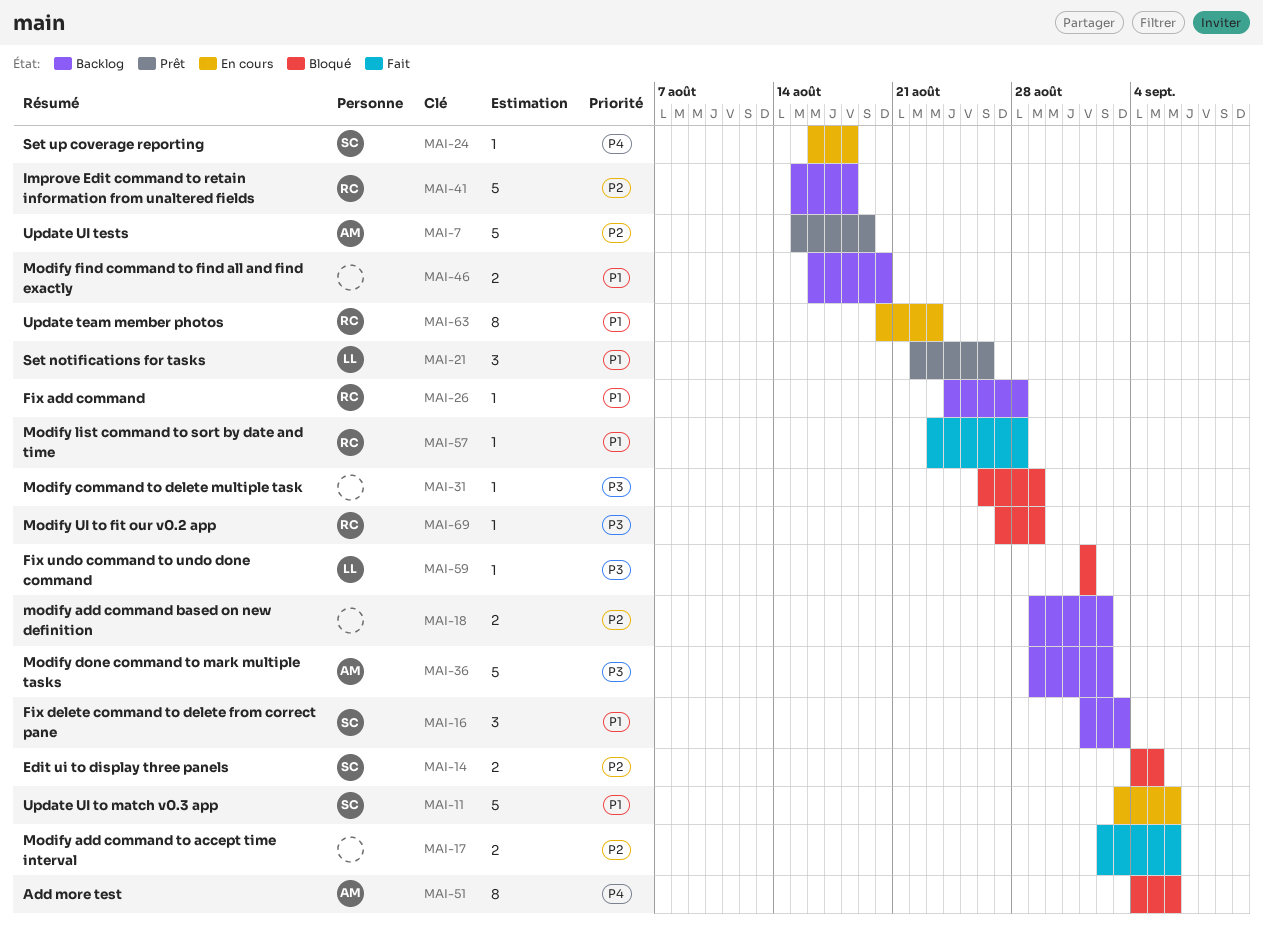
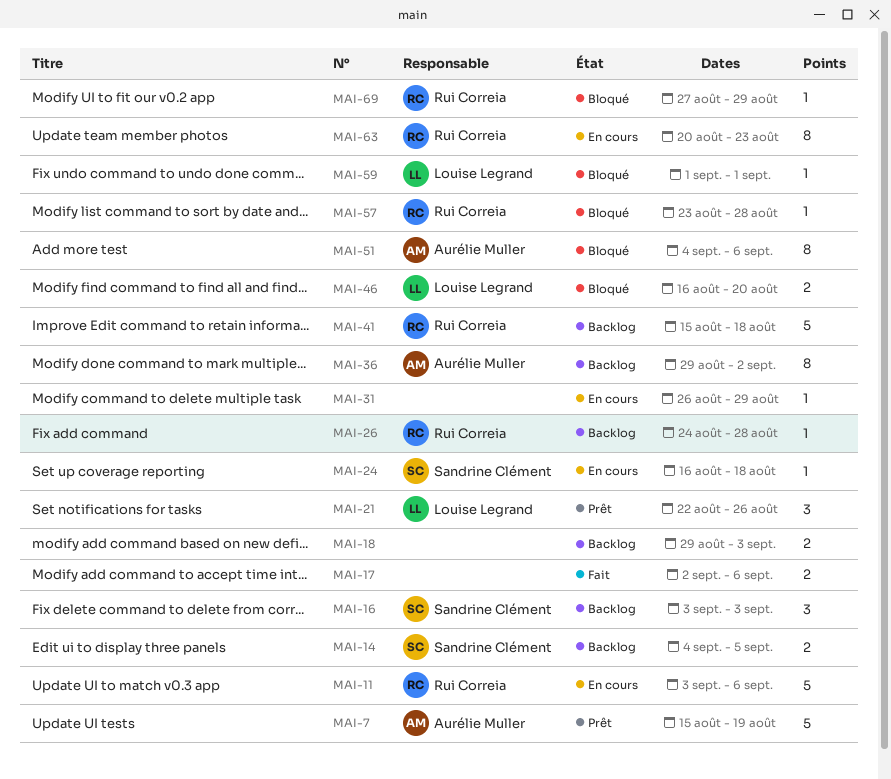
MAI-11, owner: Sandrine Clément -> Rui Correia
MAI-14, status: Bloqué -> Backlog
MAI-16, start: Sep 1 -> Sep 3
MAI-18, due: Sep 2 -> Sep 3
MAI-31, status: Bloqué -> En cours
MAI-36, estimate: 5 -> 8
MAI-46, status: Backlog -> Bloqué
MAI-46, owner: none -> Louise Legrand
MAI-57, status: Fait -> Bloqué

